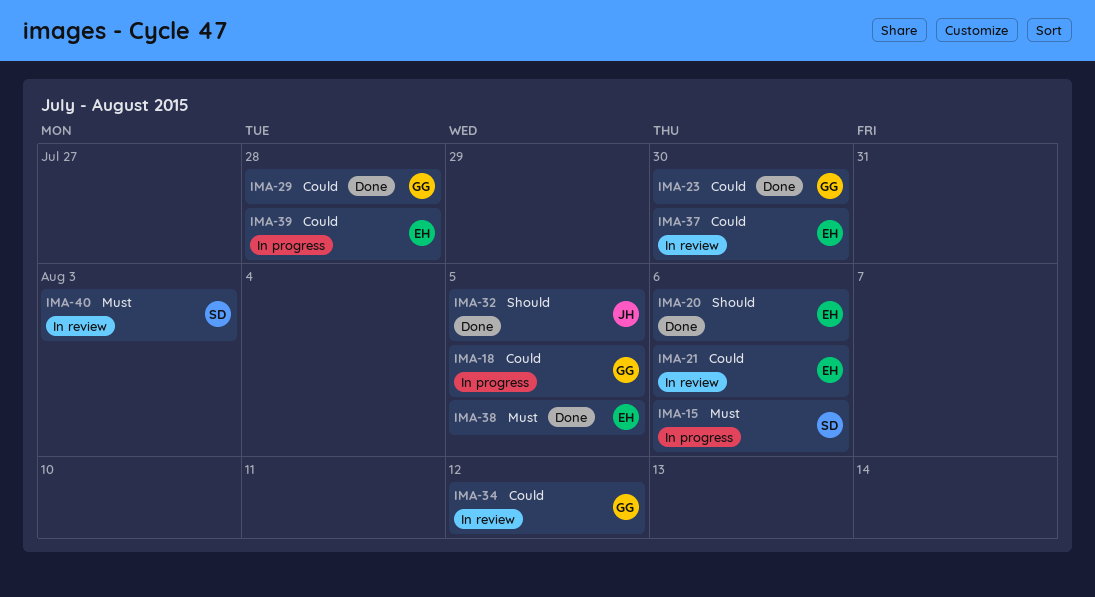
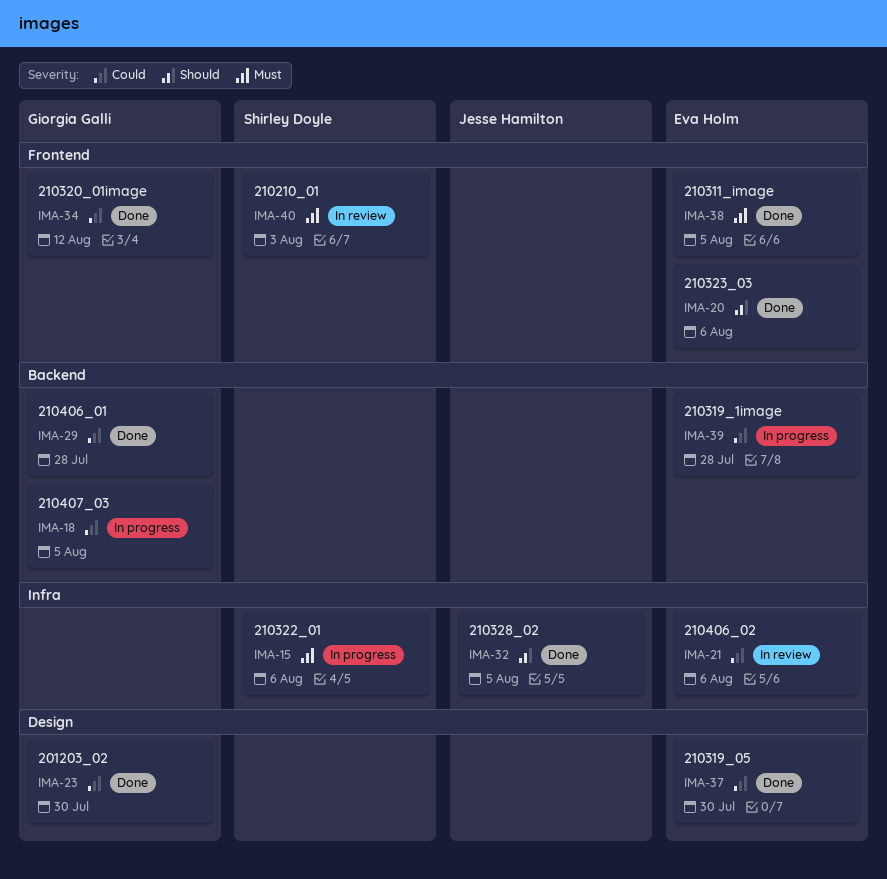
IMA-34, status: In review -> Done
IMA-37, status: In review -> Done

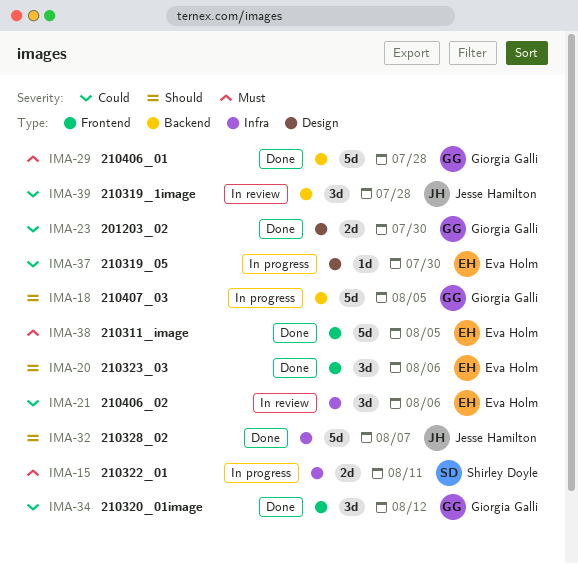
IMA-15, due: Aug 6 -> Aug 11
IMA-18, priority: Could -> Should
IMA-29, priority: Could -> Must
IMA-32, due: Aug 5 -> Aug 7
IMA-37, status: Done -> In progress
IMA-39, status: In progress -> In review
IMA-39, owner: Eva Holm -> Jesse Hamilton
IMA-40: present -> none

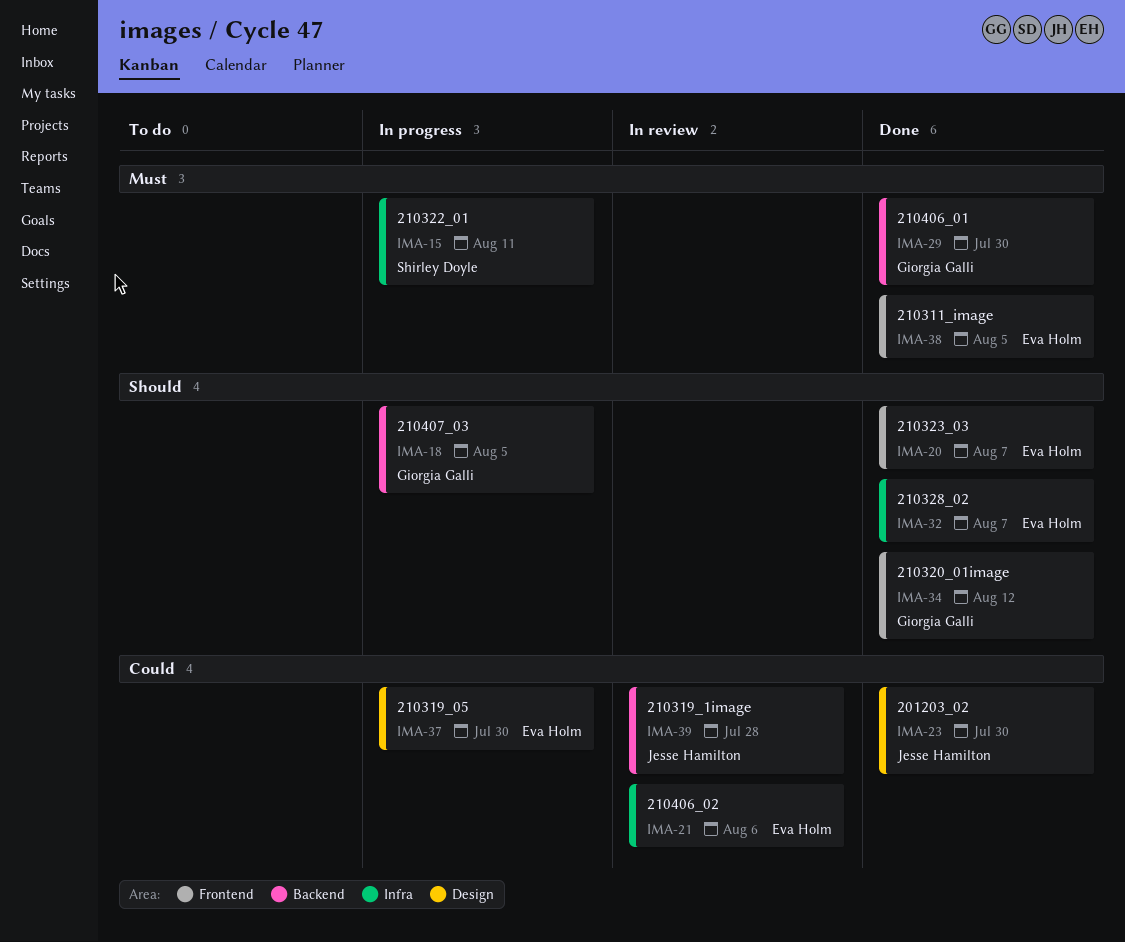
IMA-20, due: Aug 6 -> Aug 7
IMA-23, owner: Giorgia Galli -> Jesse Hamilton
IMA-29, due: Jul 28 -> Jul 30
IMA-32, owner: Jesse Hamilton -> Eva Holm
IMA-34, priority: Could -> Should

